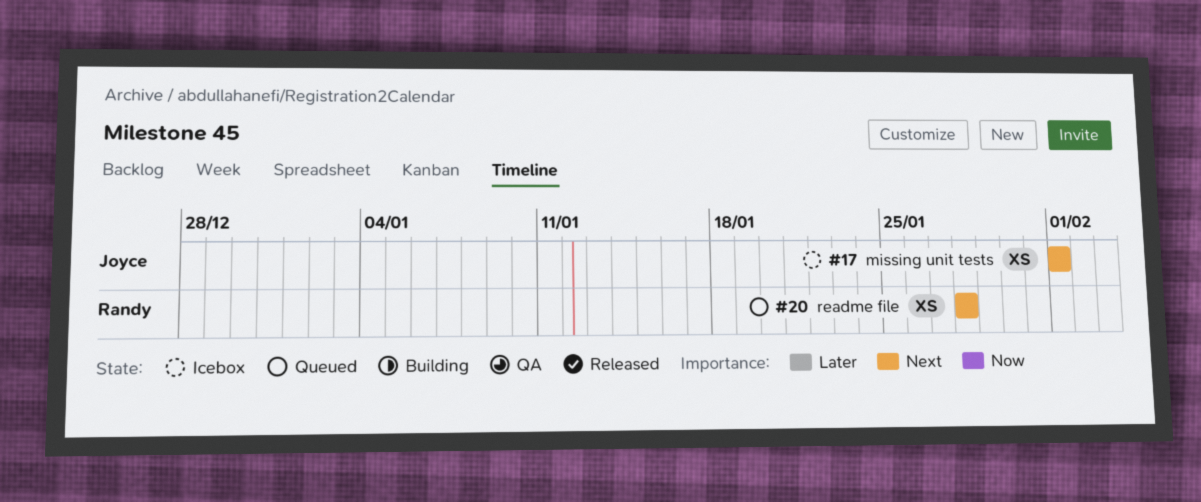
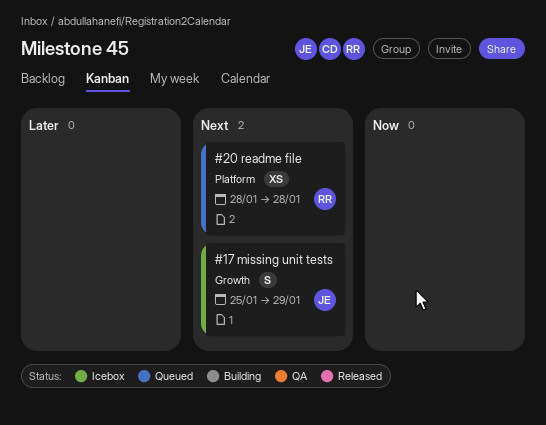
#17, estimate: XS -> S
#17, start: Feb 1 -> Jan 25
#17, due: Feb 1 -> Jan 29

